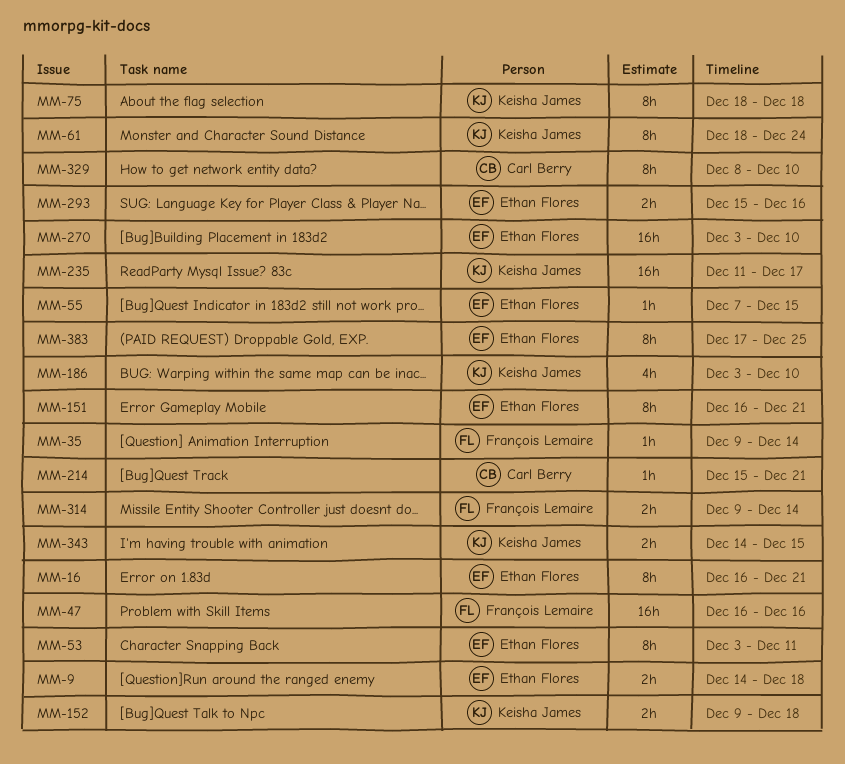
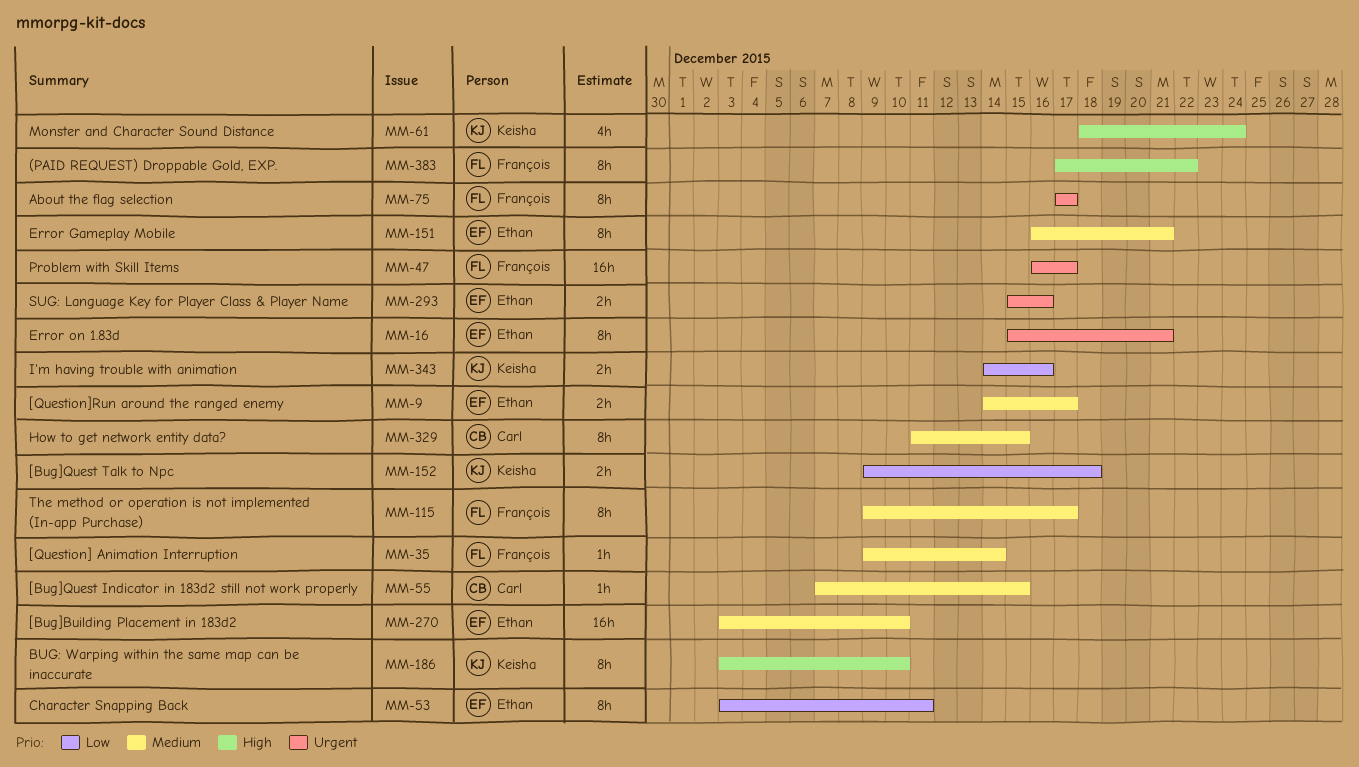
MM-9, due: Dec 18 -> Dec 17
MM-16, start: Dec 16 -> Dec 15
MM-47, due: Dec 16 -> Dec 17
MM-55, owner: Ethan Flores -> Carl Berry
MM-61, estimate: 8h -> 4h
MM-75, owner: Keisha James -> François Lemaire
MM-75, start: Dec 18 -> Dec 17
MM-75, due: Dec 18 -> Dec 17
MM-115: none -> present
MM-186, estimate: 4h -> 8h
MM-214: present -> none
MM-235: present -> none
MM-314: present -> none
MM-329, start: Dec 8 -> Dec 11
MM-329, due: Dec 10 -> Dec 15
MM-343, due: Dec 15 -> Dec 16
MM-383, owner: Ethan Flores -> François Lemaire
MM-383, due: Dec 25 -> Dec 22

